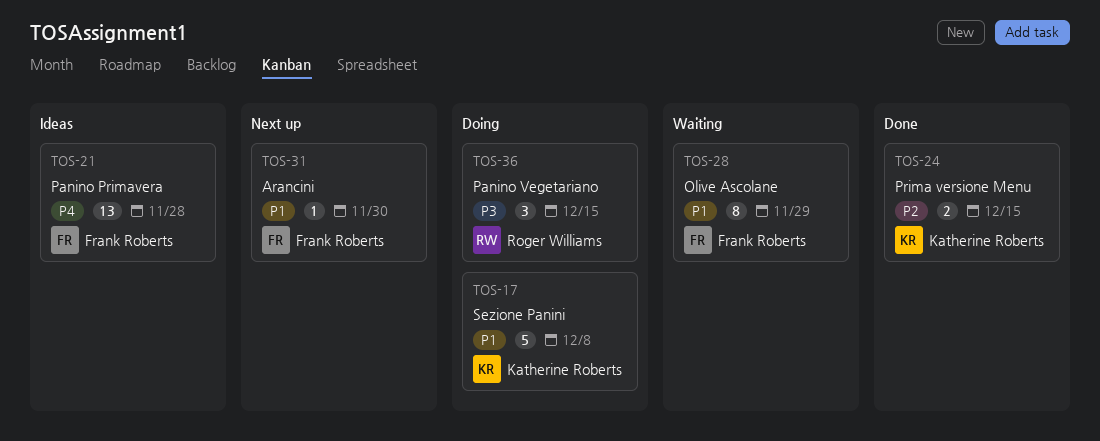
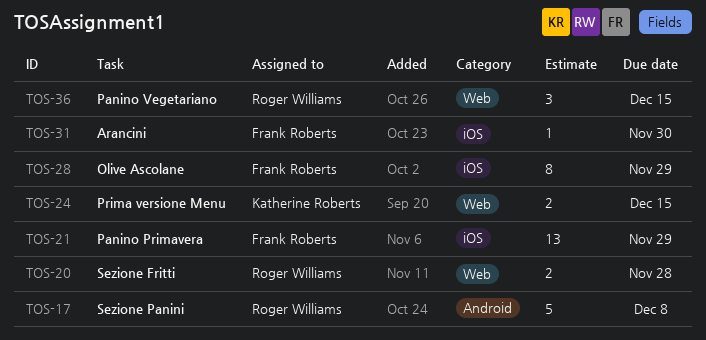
TOS-17, owner: Katherine Roberts -> Roger Williams
TOS-20: none -> present
TOS-21, due: Nov 28 -> Nov 29

